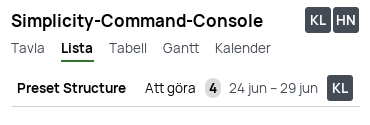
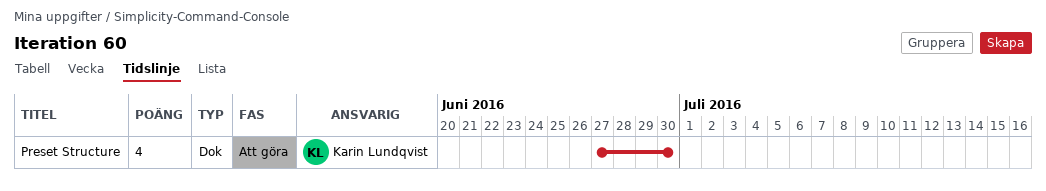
Preset Structure, start: Jun 24 -> Jun 27
Preset Structure, due: Jun 29 -> Jun 30

